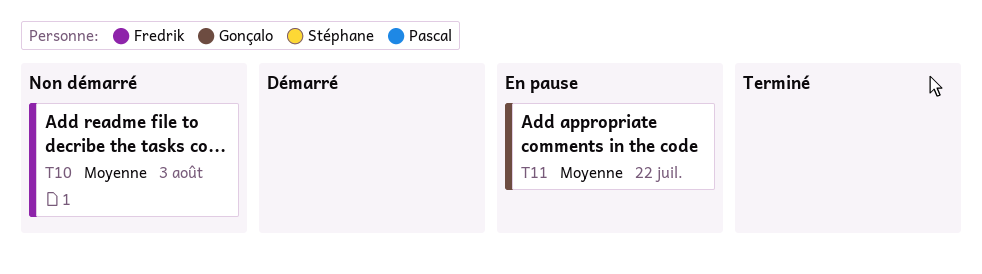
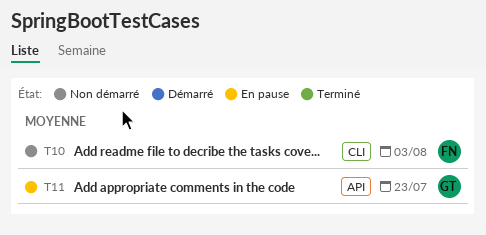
T11, due: Jul 22 -> Jul 23

